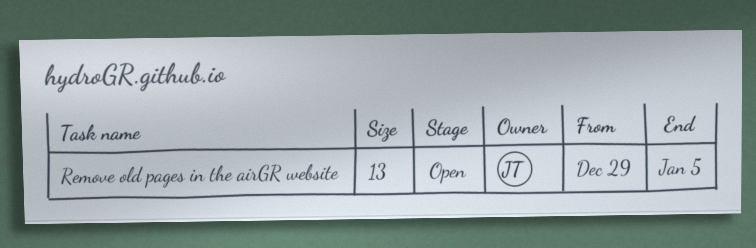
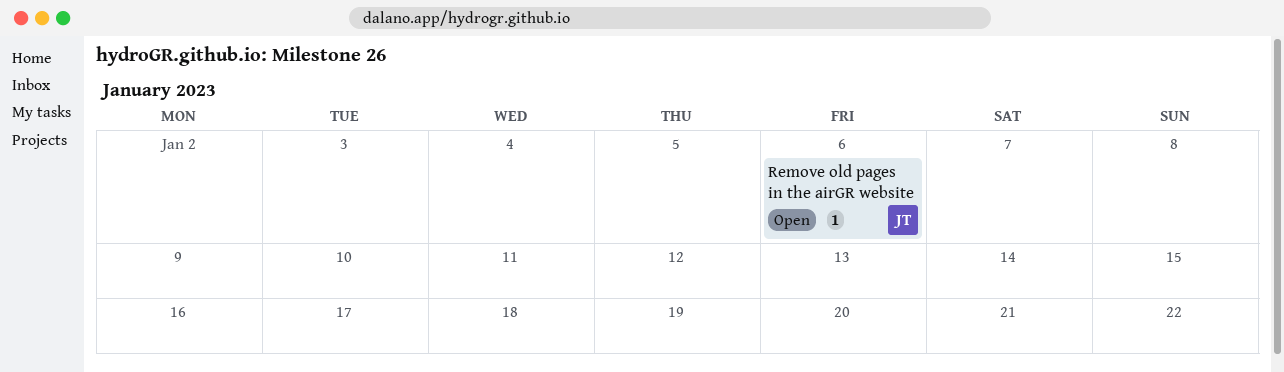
Remove old pages in the airGR website, estimate: 13 -> 1
Remove old pages in the airGR website, due: Jan 5 -> Jan 6

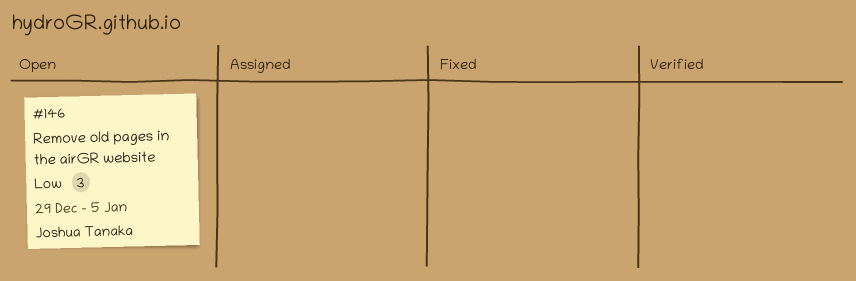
Remove old pages in the airGR website, estimate: 1 -> 3
Remove old pages in the airGR website, due: Jan 6 -> Jan 5

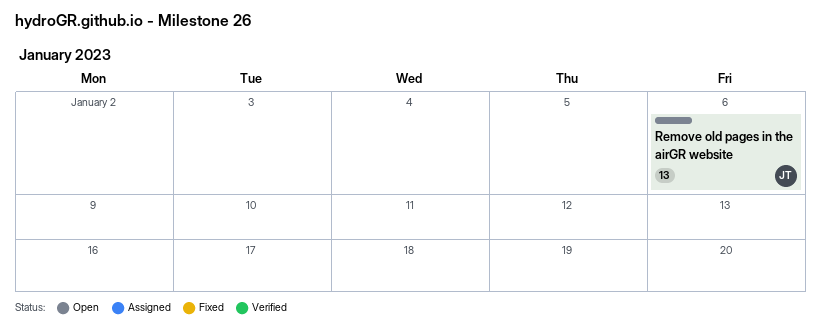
Remove old pages in the airGR website, estimate: 3 -> 13
Remove old pages in the airGR website, due: Jan 5 -> Jan 6

